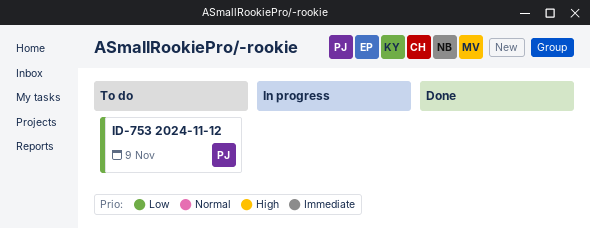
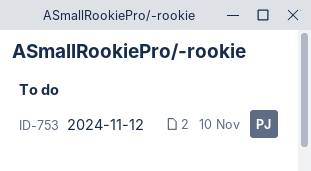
ID-753, due: Nov 9 -> Nov 10

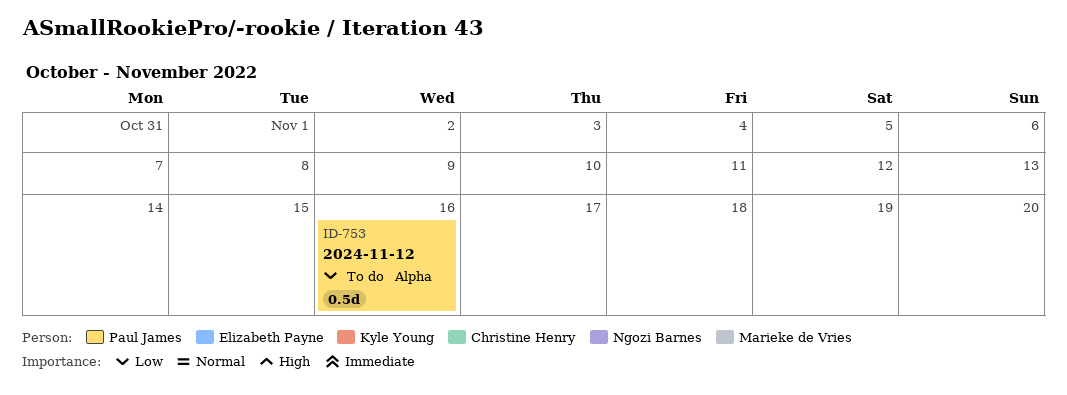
ID-753, due: Nov 10 -> Nov 16

